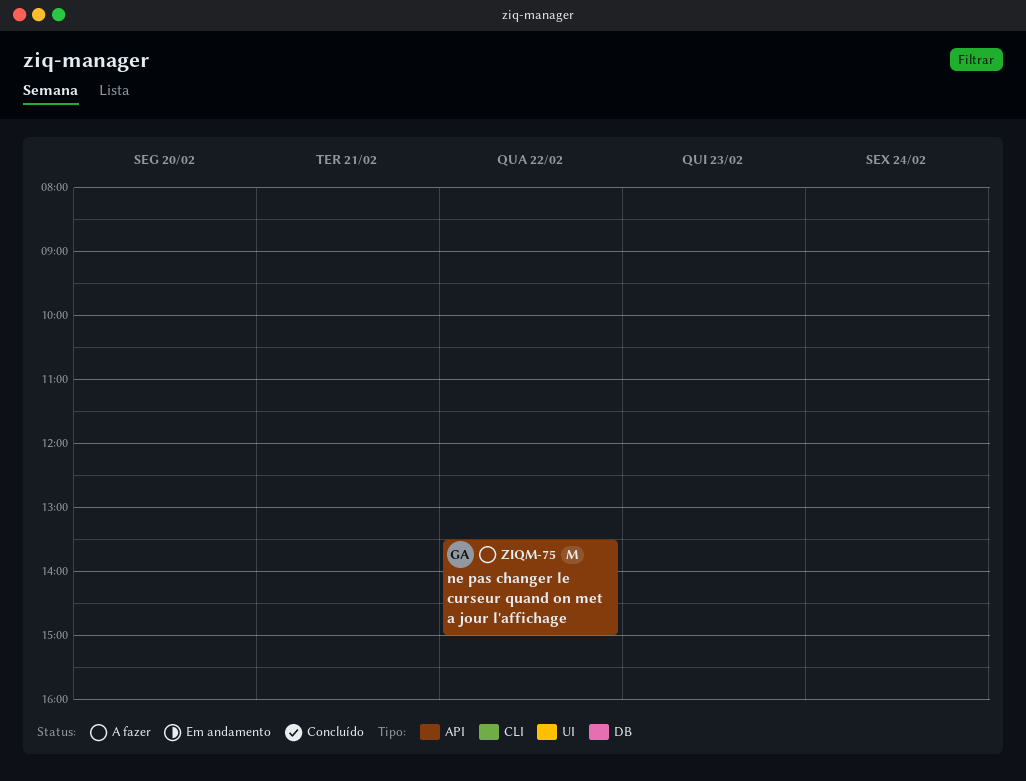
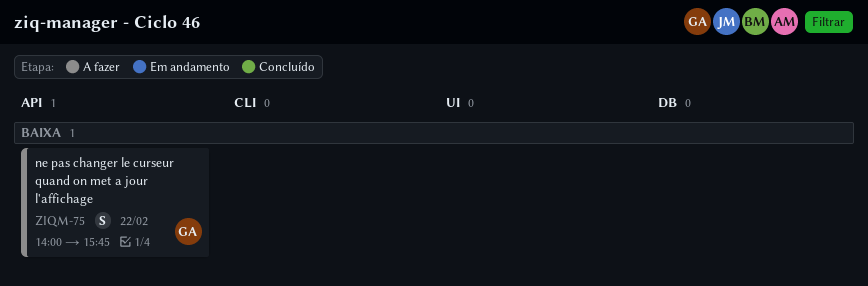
ZIQM-75, estimate: M -> S
ZIQM-75, begins: 13:30 -> 14:00
ZIQM-75, ends: 15:00 -> 15:45

